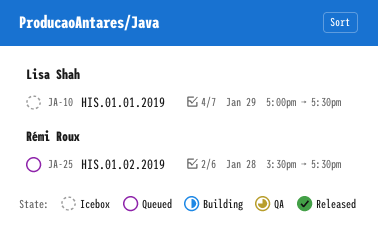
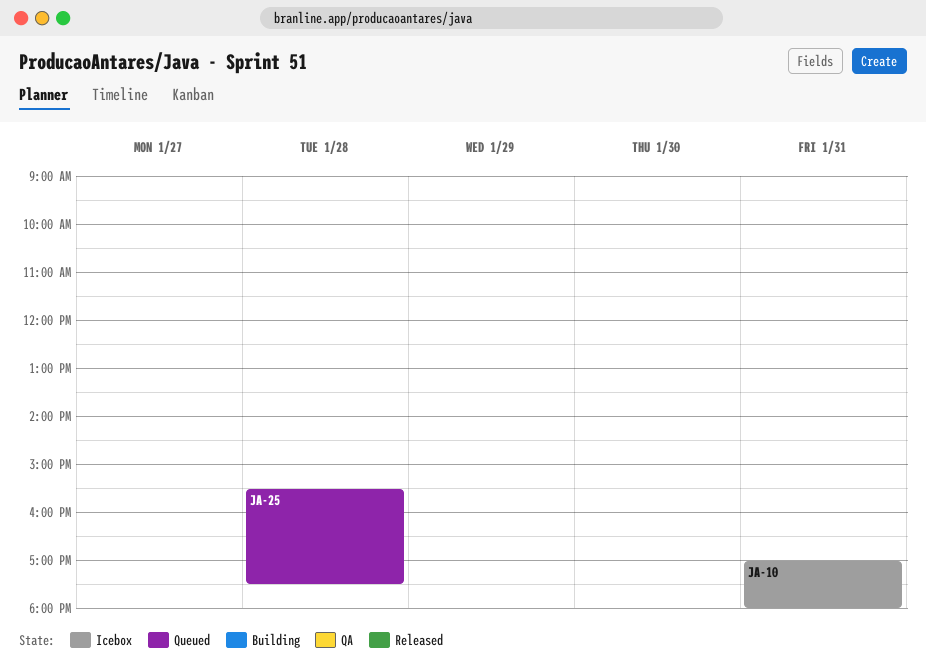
JA-10, day: Jan 29 -> Jan 31
JA-10, ends: 17:30 -> 18:00

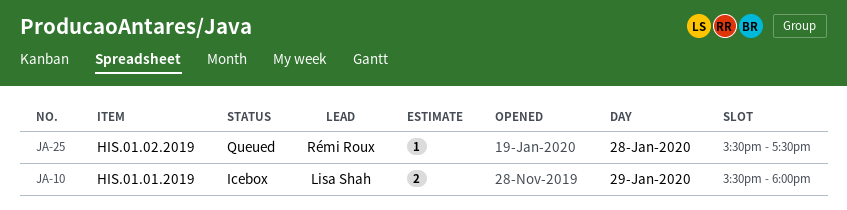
JA-10, day: Jan 31 -> Jan 29
JA-10, begins: 17:00 -> 15:30

